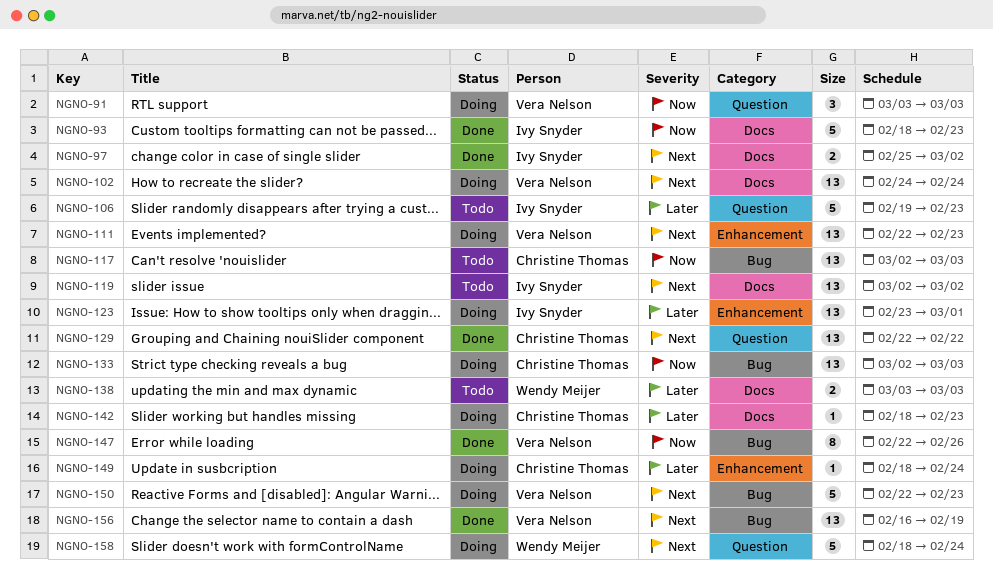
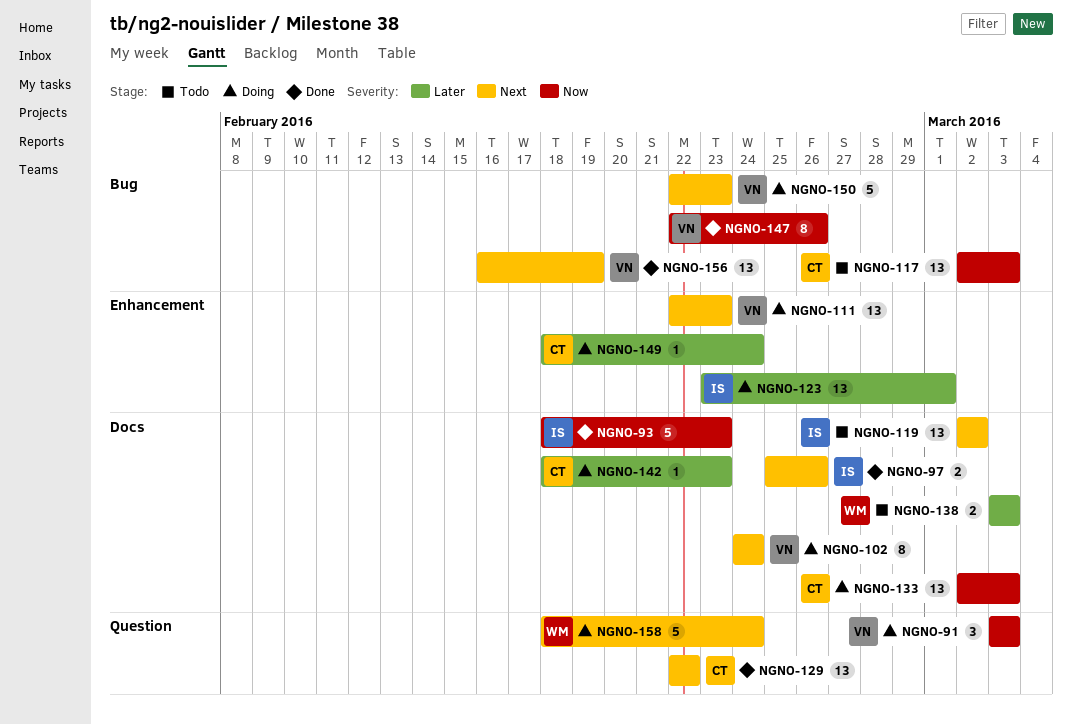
NGNO-97, due: Mar 2 -> Feb 26
NGNO-102, estimate: 13 -> 8
NGNO-106: present -> none
NGNO-133, label: Bug -> Docs

